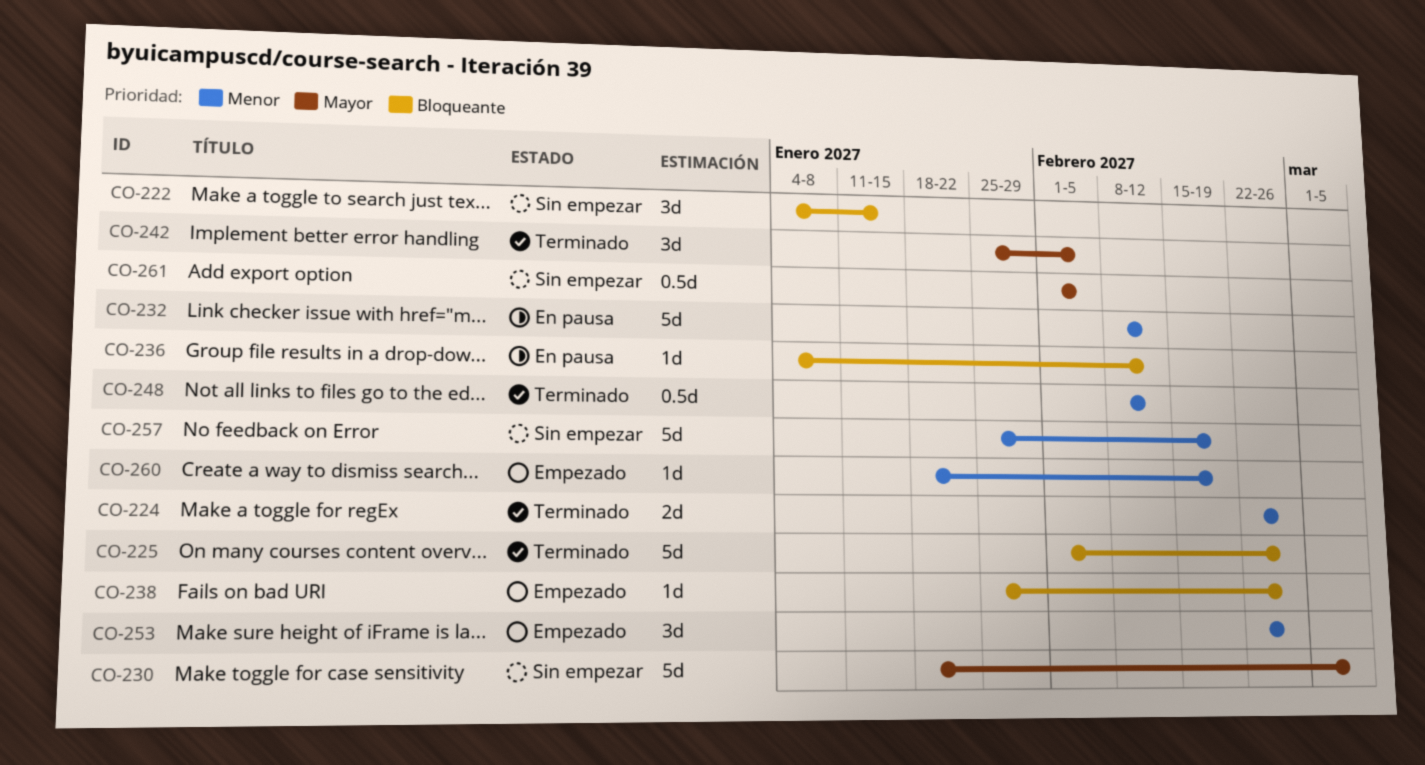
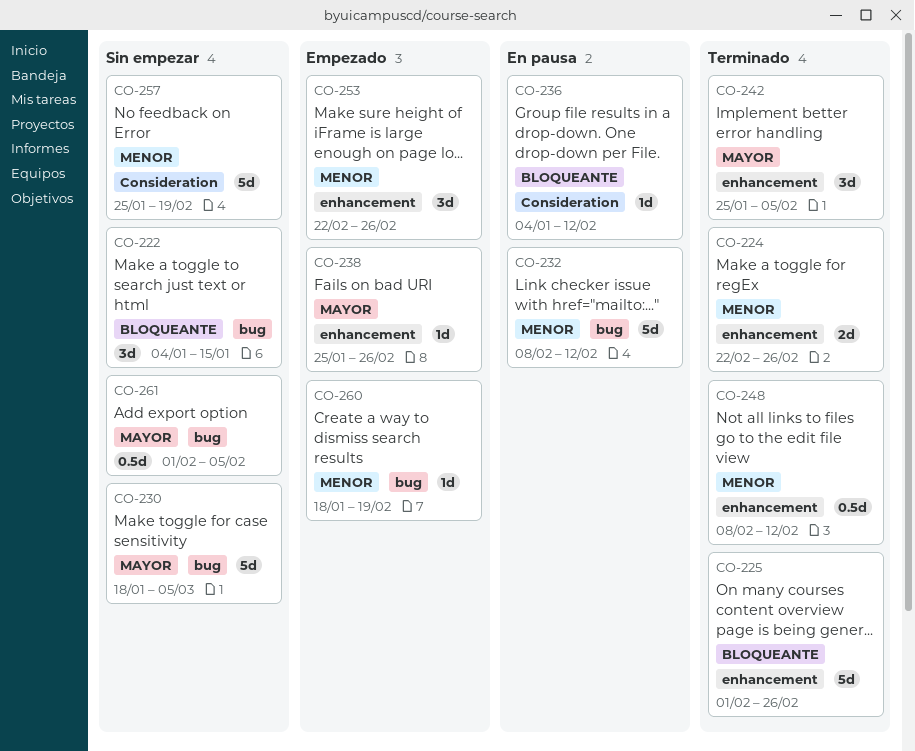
CO-238, priority: Bloqueante -> Mayor

